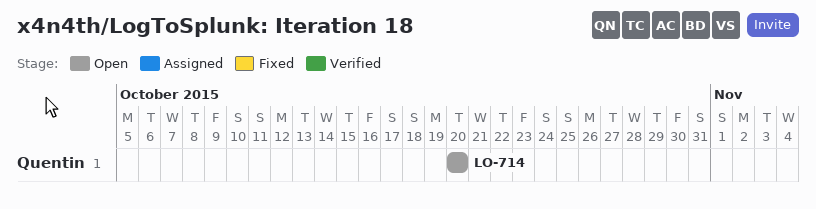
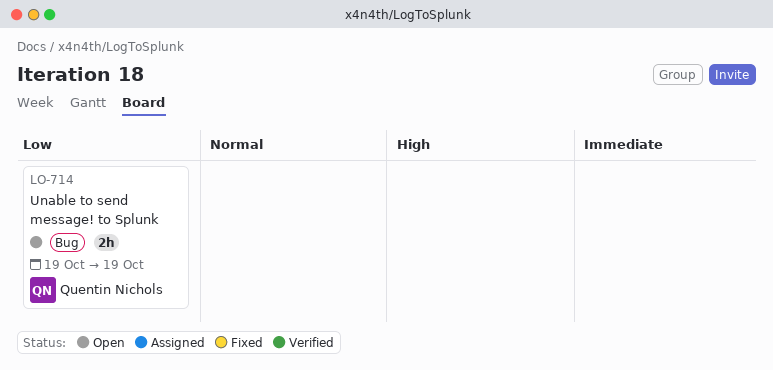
LO-714, start: Oct 20 -> Oct 19
LO-714, due: Oct 20 -> Oct 19

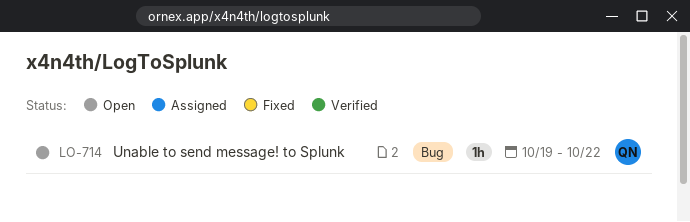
LO-714, estimate: 2h -> 1h
LO-714, due: Oct 19 -> Oct 22

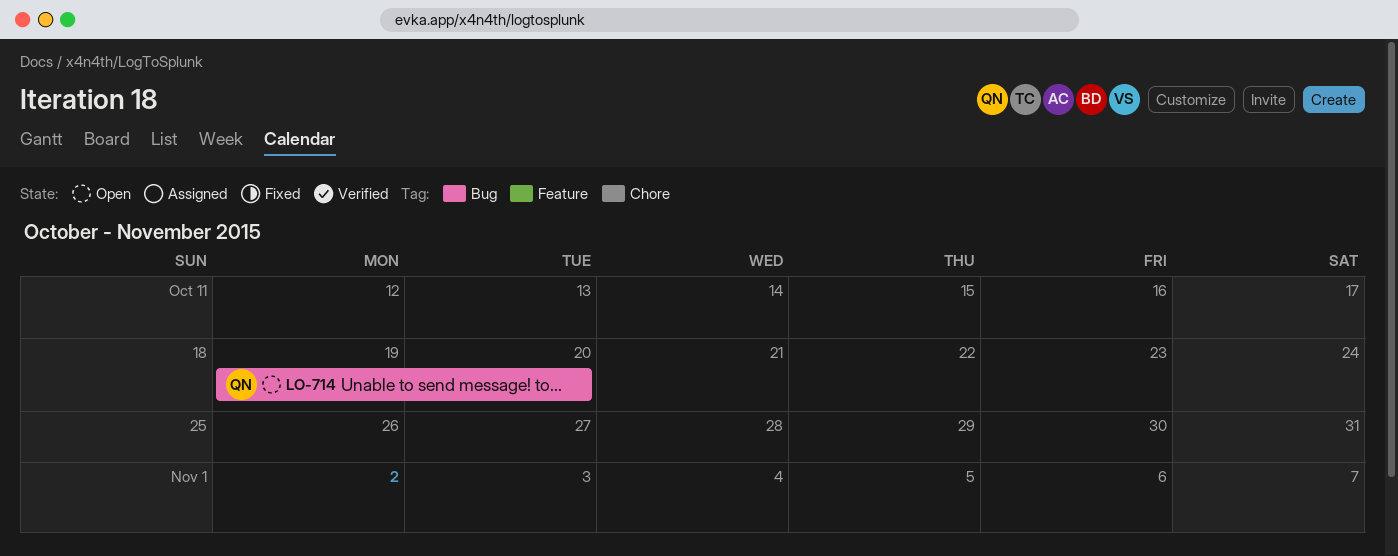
LO-714, due: Oct 22 -> Oct 20

